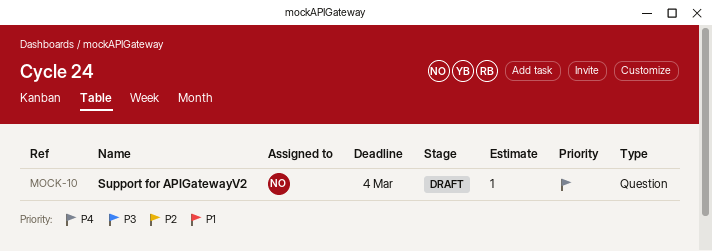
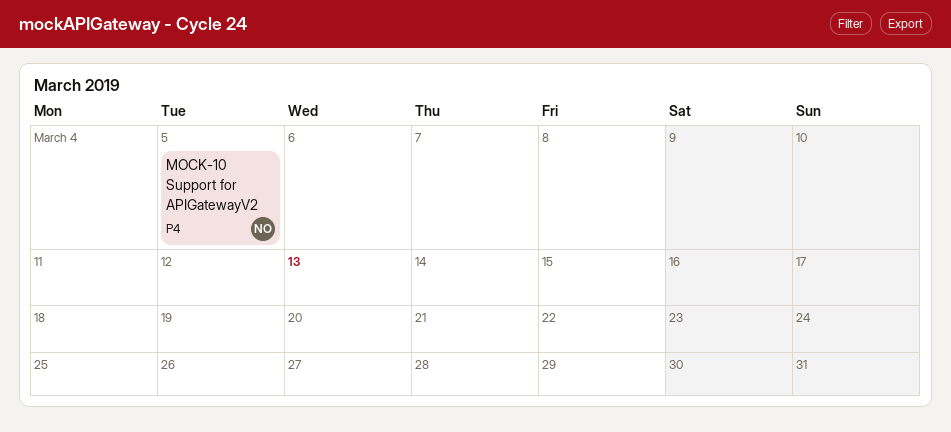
MOCK-10, due: Mar 4 -> Mar 5

